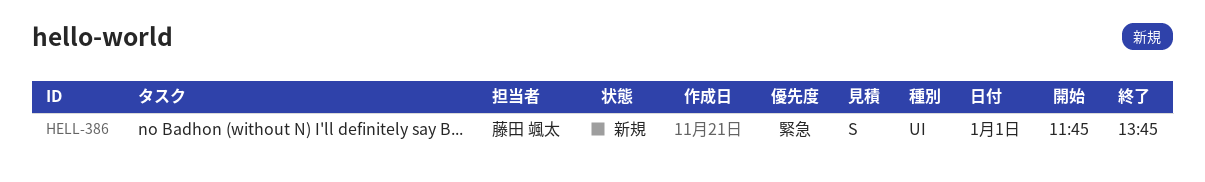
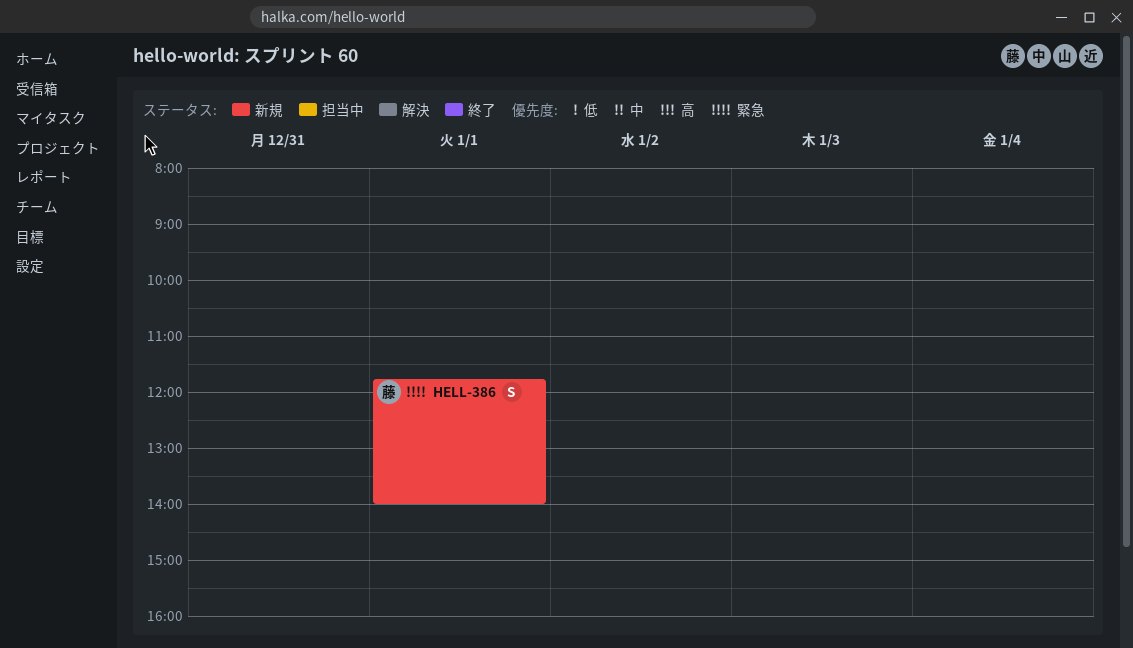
HELL-386, ends: 13:45 -> 14:00

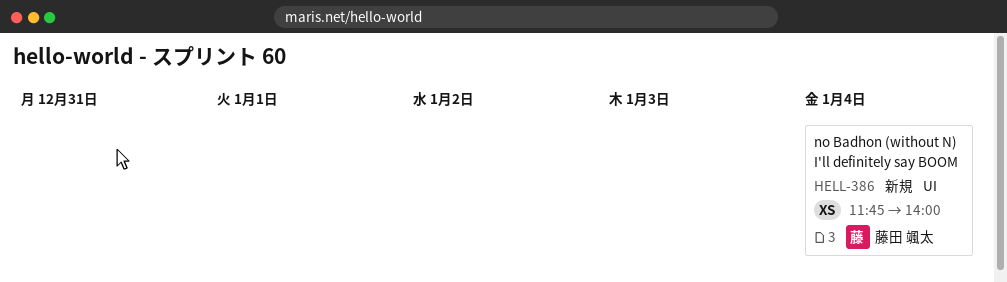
HELL-386, estimate: S -> XS
HELL-386, day: Jan 1 -> Jan 4

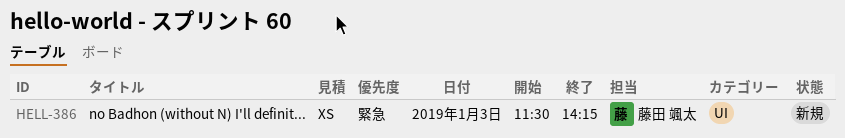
HELL-386, day: Jan 4 -> Jan 3
HELL-386, begins: 11:45 -> 11:30
HELL-386, ends: 14:00 -> 14:15

